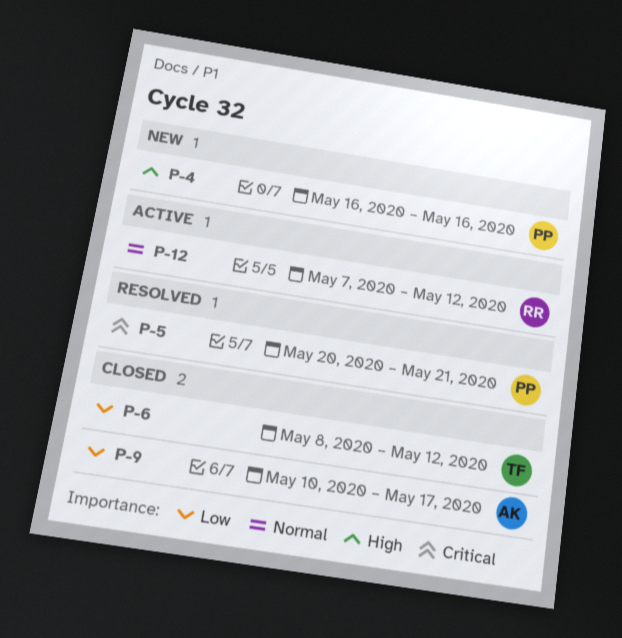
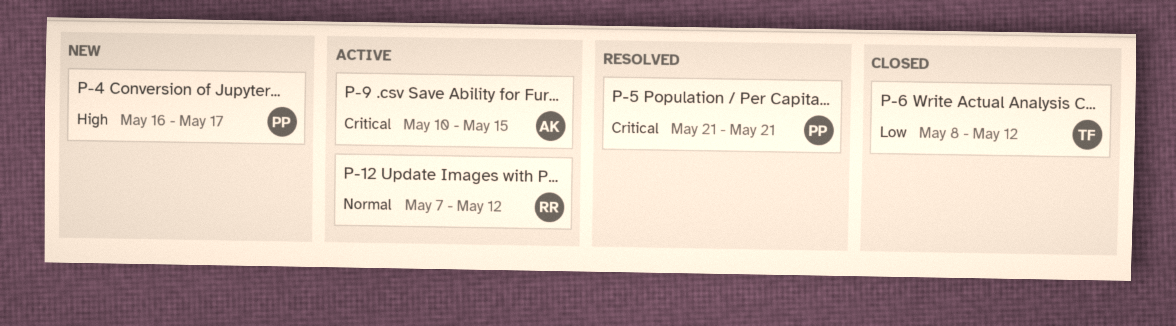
P-4, due: May 16 -> May 17
P-5, start: May 20 -> May 21
P-9, status: Closed -> Active
P-9, priority: Low -> Critical
P-9, due: May 17 -> May 15

